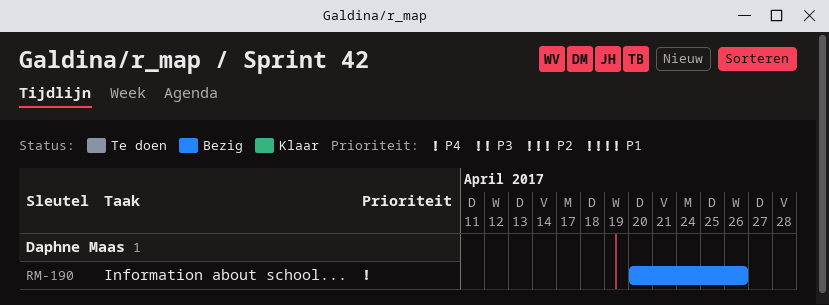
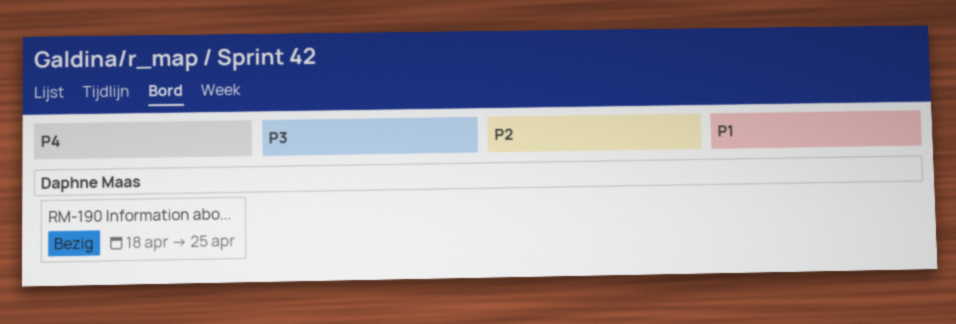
RM-190, start: Apr 20 -> Apr 18
RM-190, due: Apr 26 -> Apr 25

